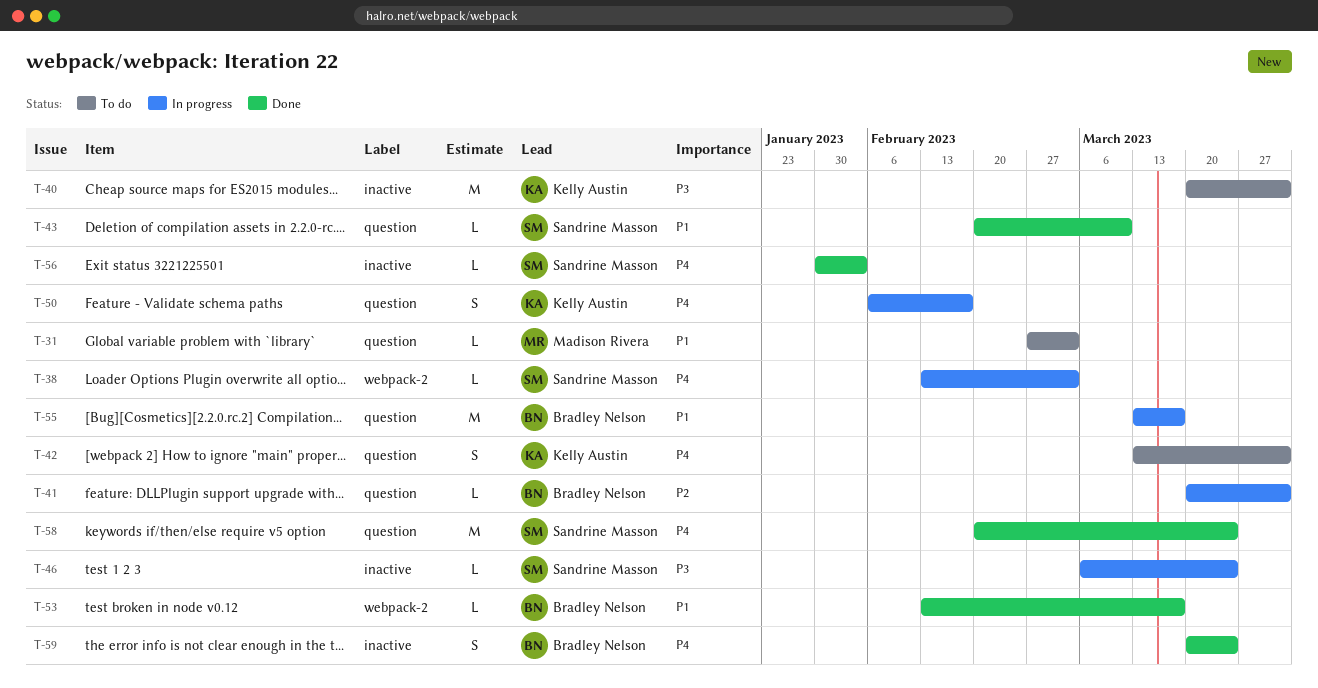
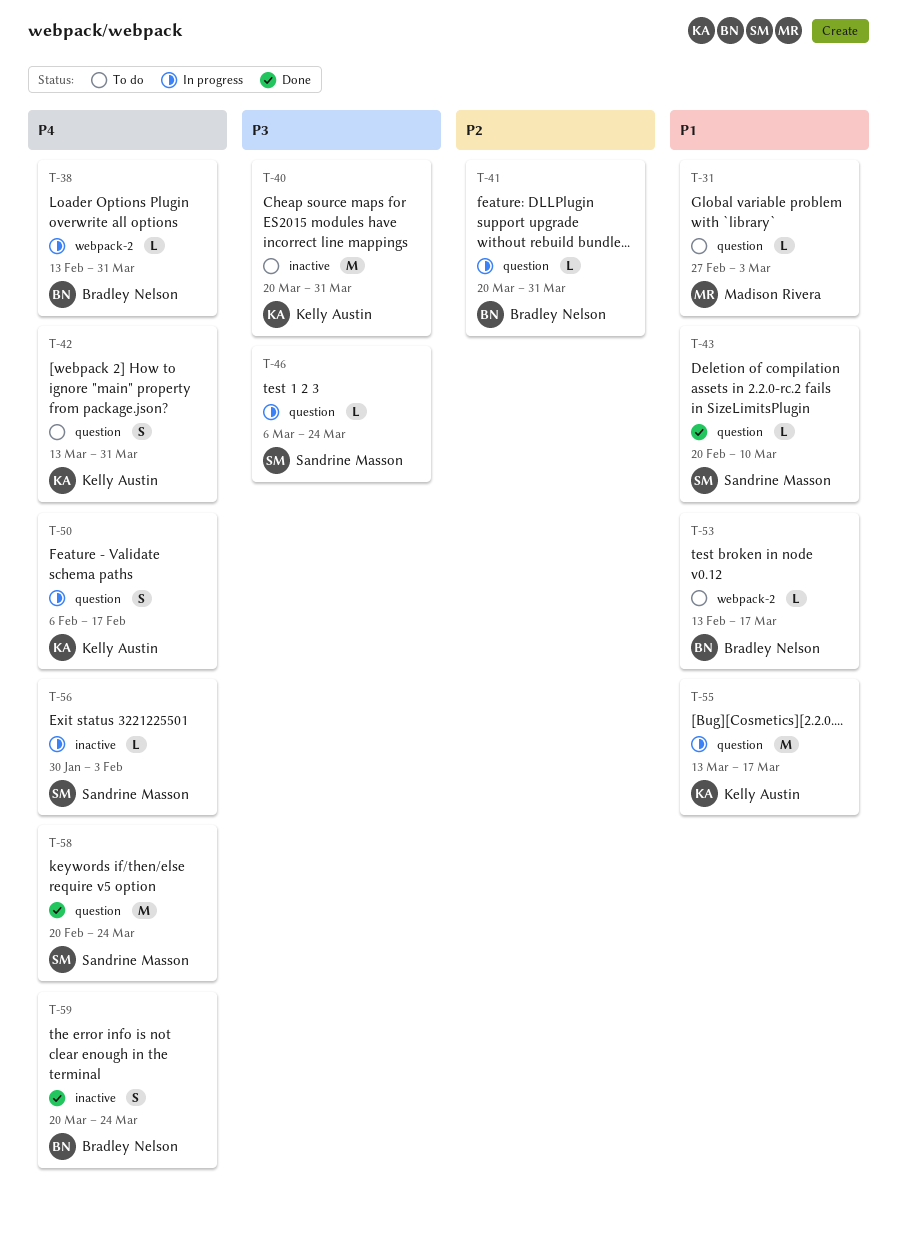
T-38, owner: Sandrine Masson -> Bradley Nelson
T-38, due: Mar 3 -> Mar 31
T-46, label: inactive -> question
T-53, status: Done -> To do
T-55, owner: Bradley Nelson -> Kelly Austin
T-56, status: Done -> In progress

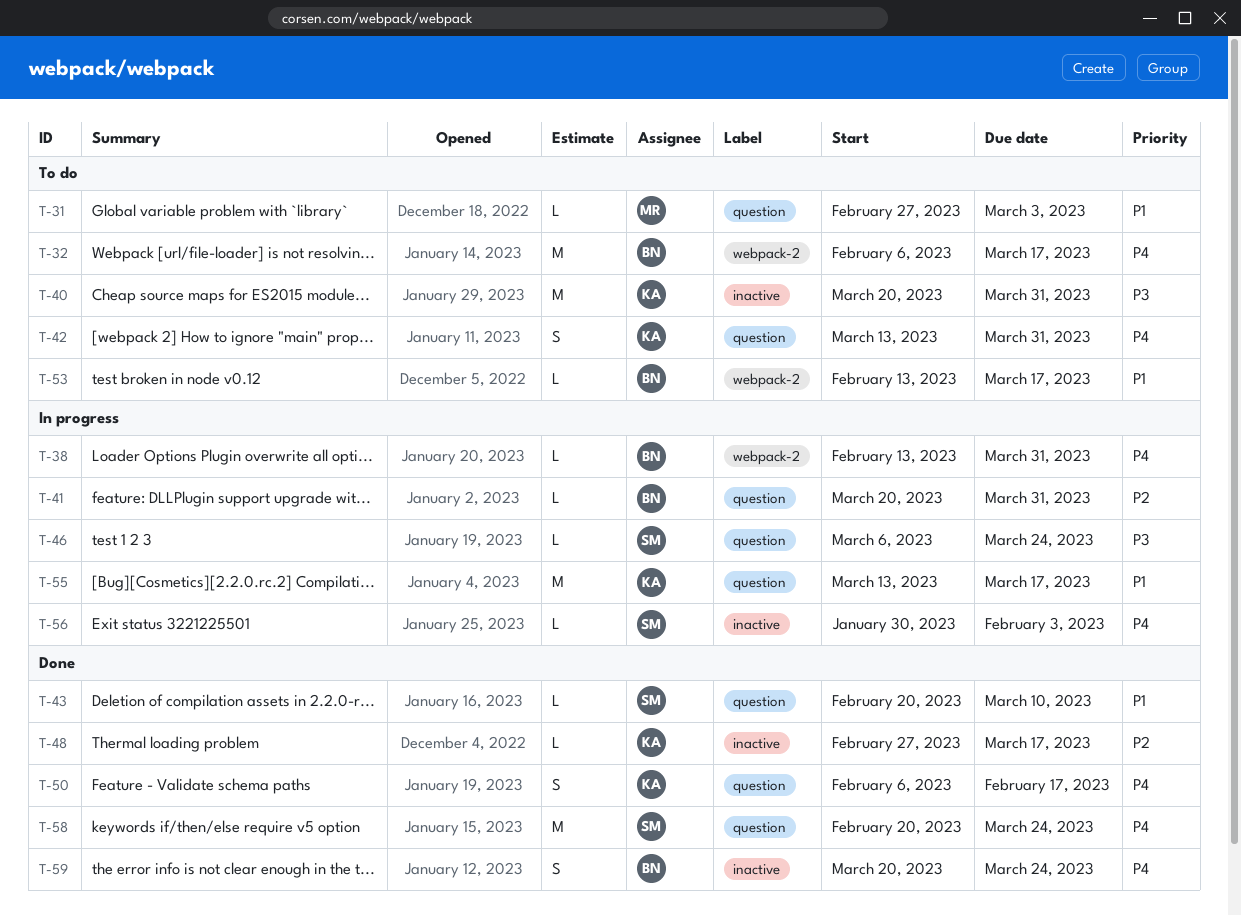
T-32: none -> present
T-48: none -> present
T-50, status: In progress -> Done

